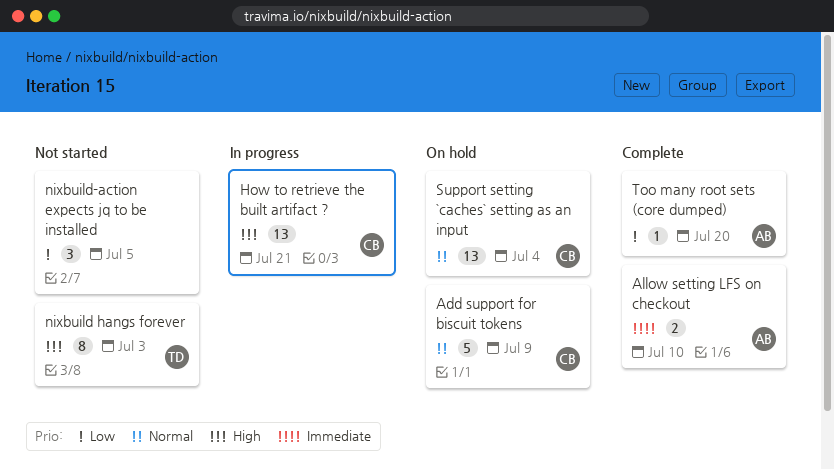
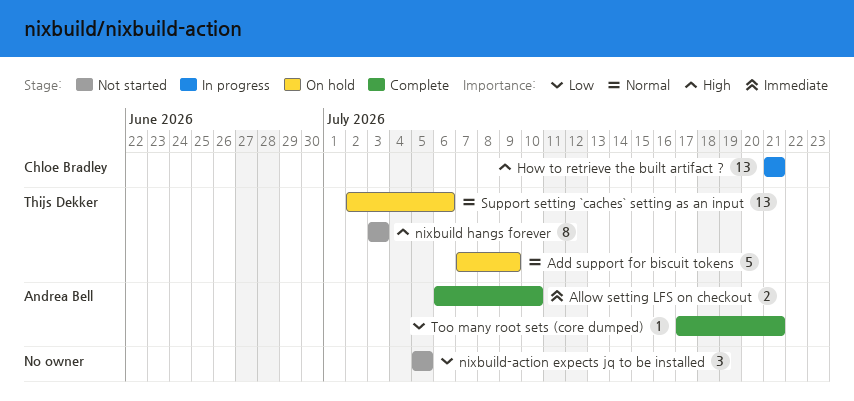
Add support for biscuit tokens, owner: Chloe Bradley -> Thijs Dekker
Support setting `caches` setting as an input, owner: Chloe Bradley -> Thijs Dekker
Support setting `caches` setting as an input, due: Jul 4 -> Jul 6
Too many root sets (core dumped), due: Jul 20 -> Jul 21

